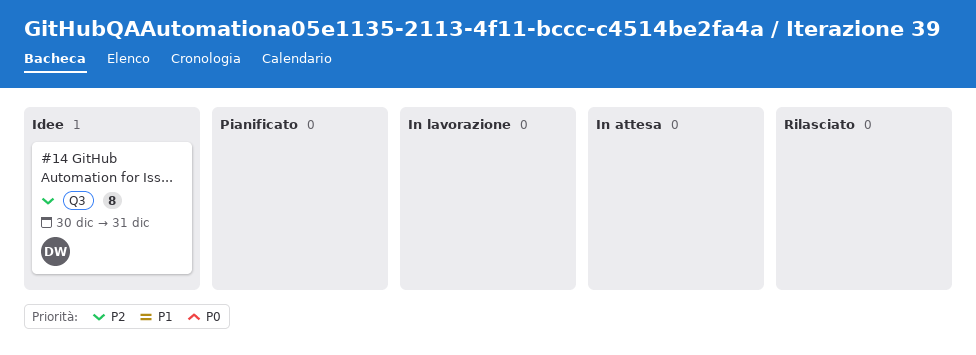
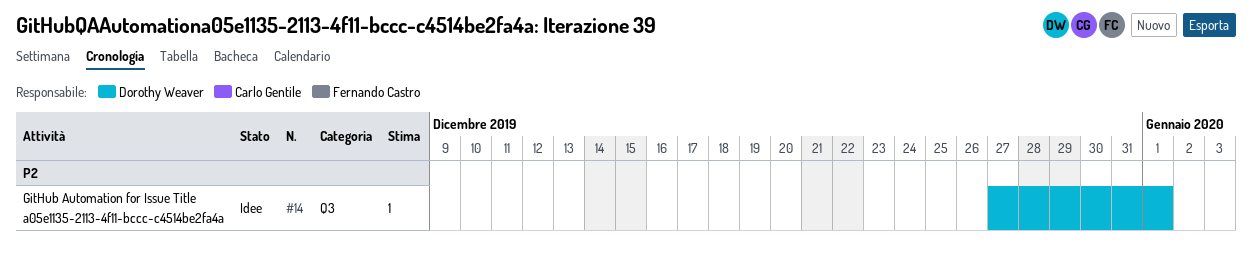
#14, estimate: 8 -> 1
#14, start: Dec 30 -> Dec 27
#14, due: Dec 31 -> Jan 1

